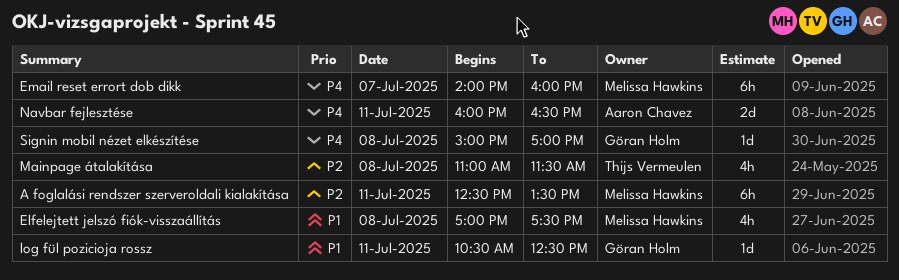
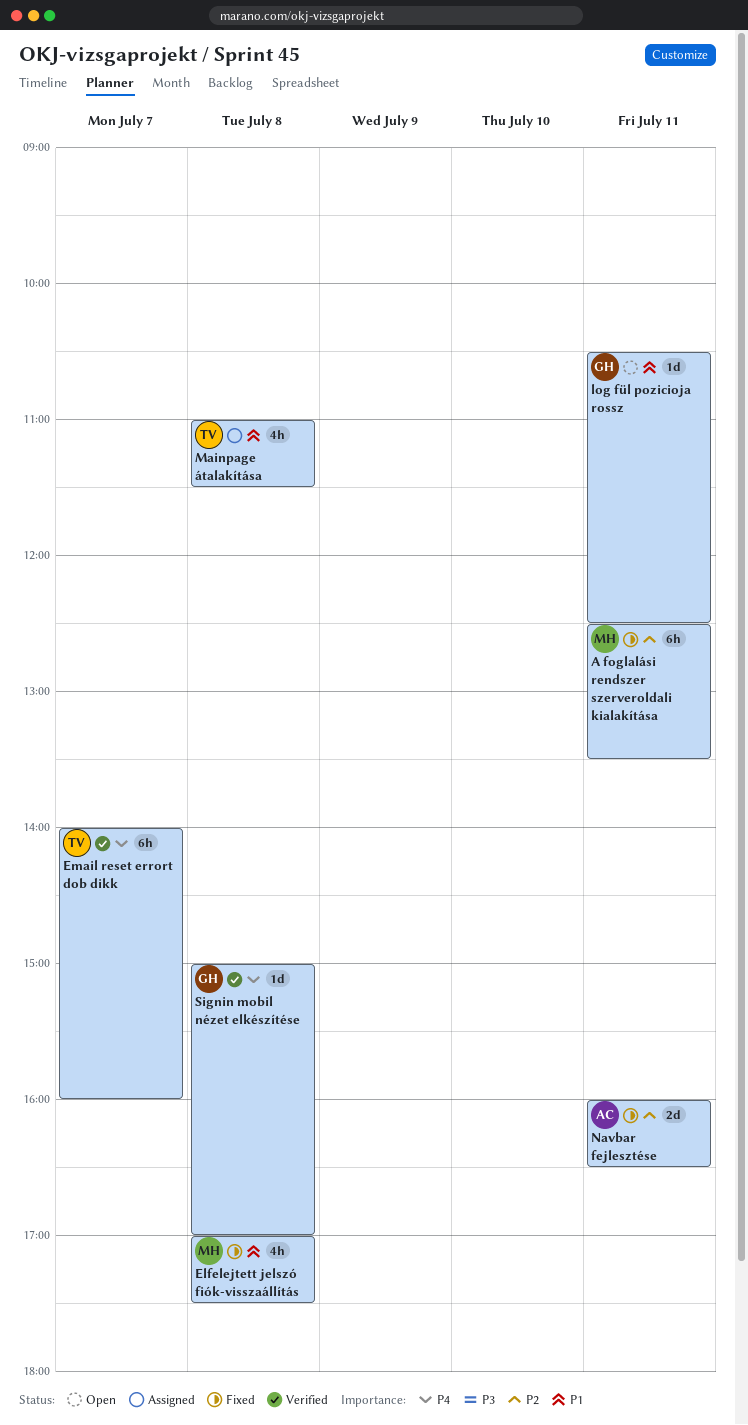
Email reset errort dob dikk, owner: Melissa Hawkins -> Thijs Vermeulen
Mainpage átalakítása, priority: P2 -> P1
Navbar fejlesztése, priority: P4 -> P2

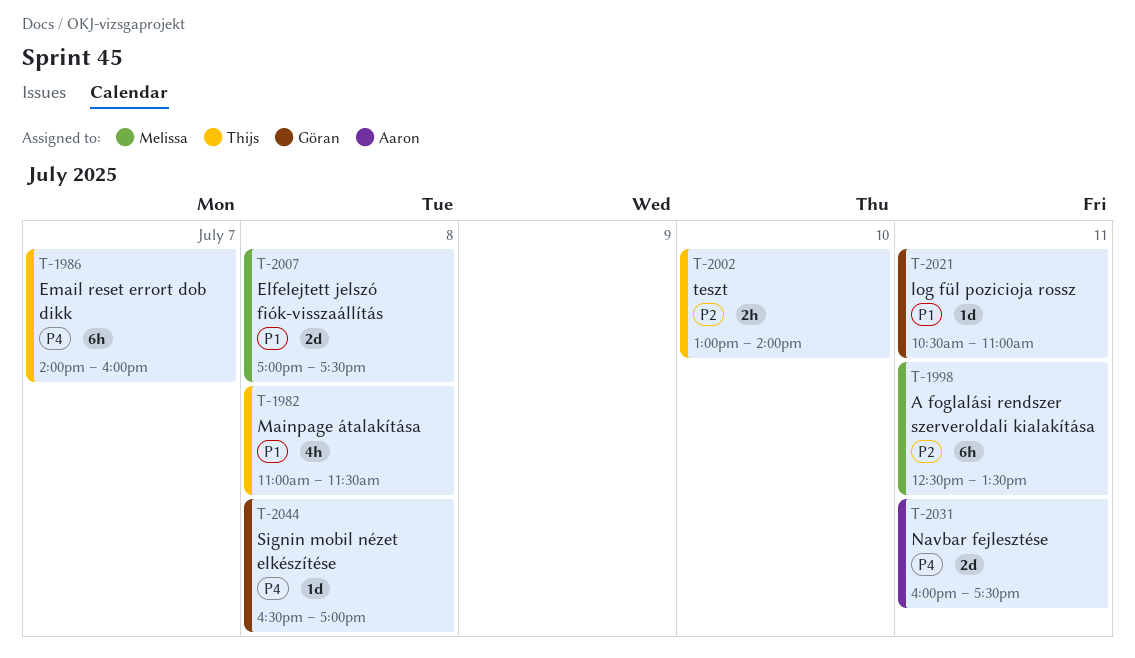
Elfelejtett jelszó fiók-visszaállítás, estimate: 4h -> 2d
log fül pozicioja rossz, ends: 12:30 -> 11:00
Navbar fejlesztése, priority: P2 -> P4
Navbar fejlesztése, ends: 16:30 -> 17:30
Signin mobil nézet elkészítése, begins: 15:00 -> 16:30
teszt: none -> present

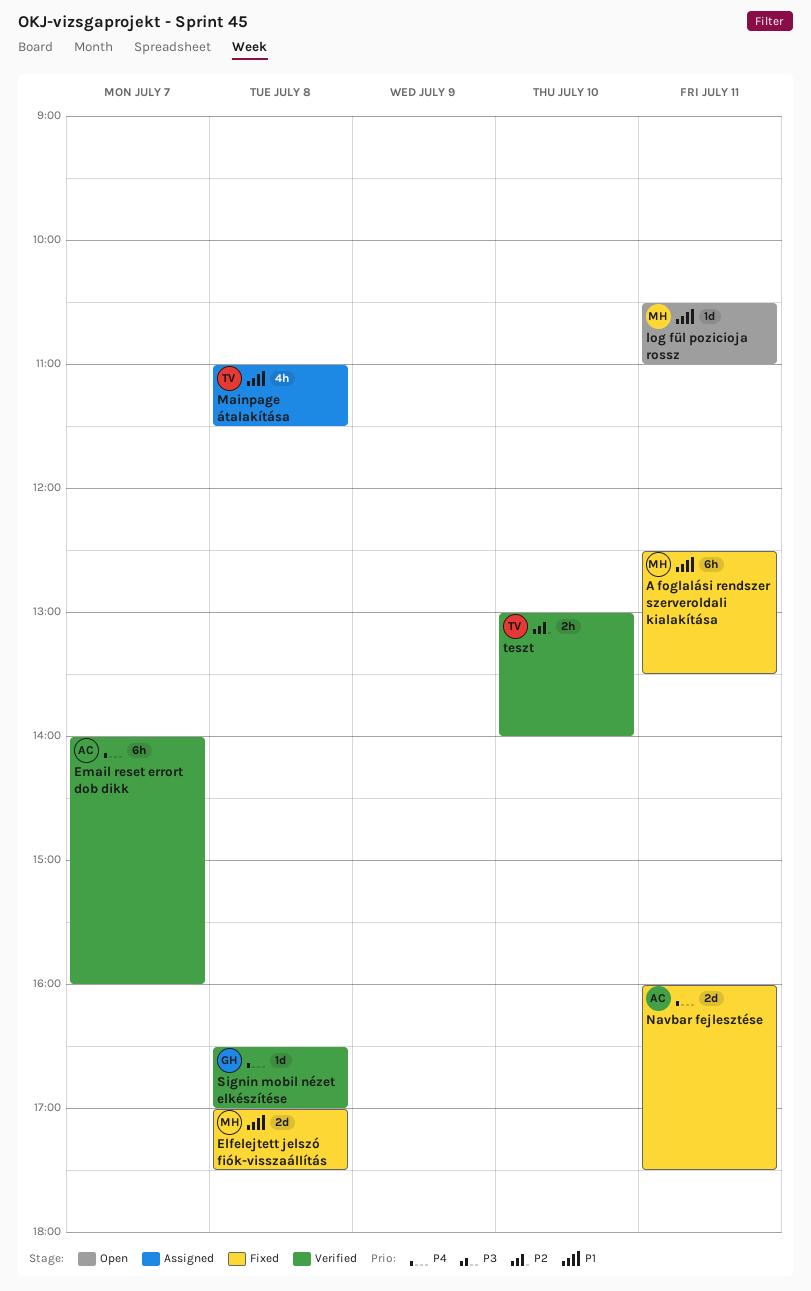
A foglalási rendszer szerveroldali kialakítása, priority: P2 -> P1
Email reset errort dob dikk, owner: Thijs -> Aaron
log fül pozicioja rossz, owner: Göran -> Melissa

